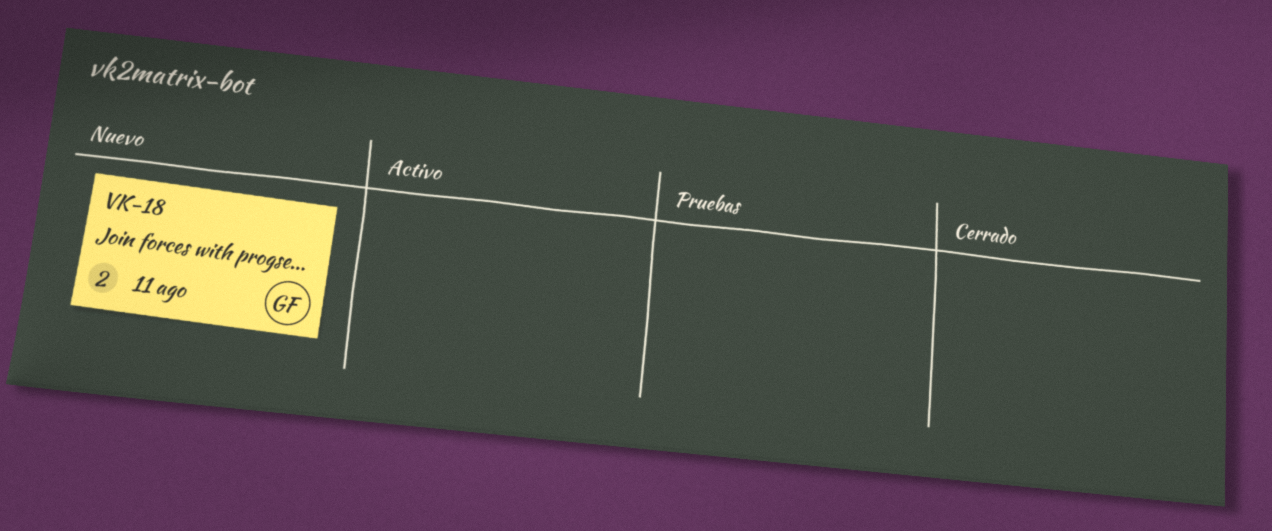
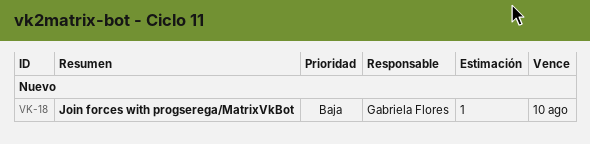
VK-18, estimate: 2 -> 1
VK-18, due: Aug 11 -> Aug 10

